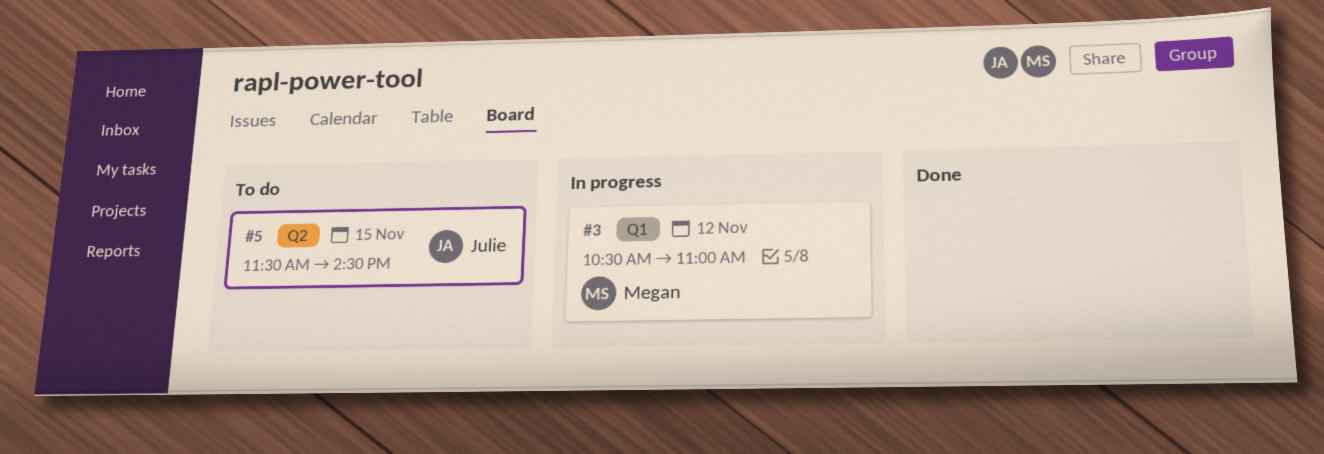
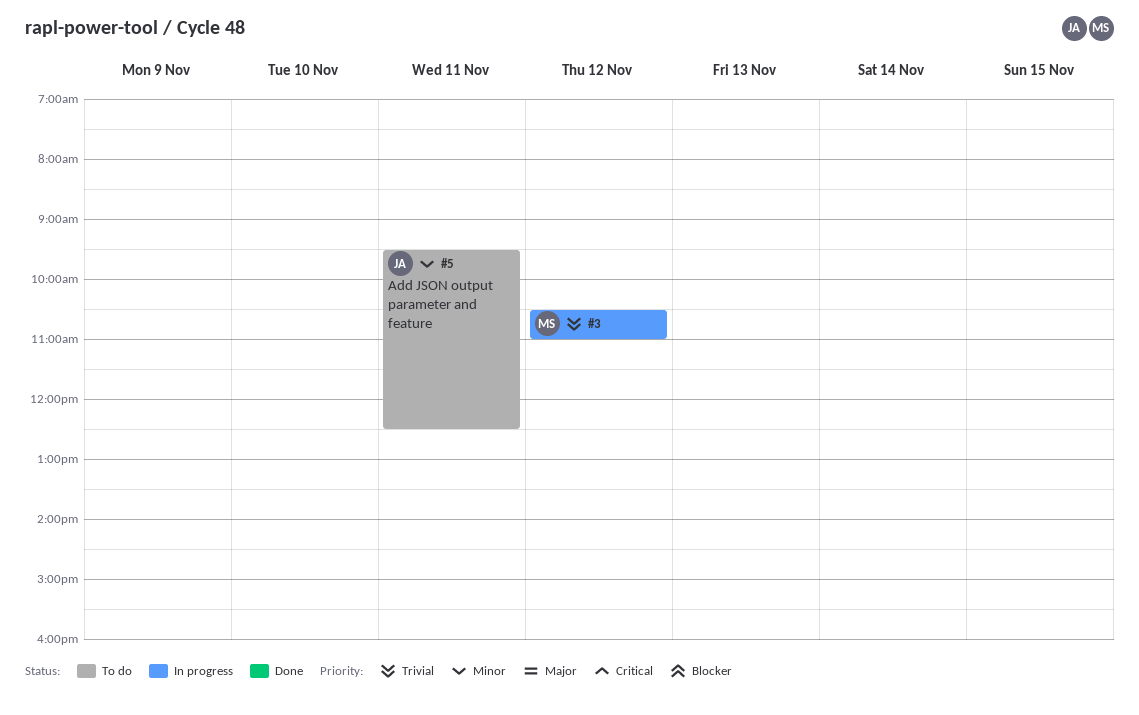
#5, day: Nov 15 -> Nov 11
#5, begins: 11:30 -> 09:30
#5, ends: 14:30 -> 12:30

